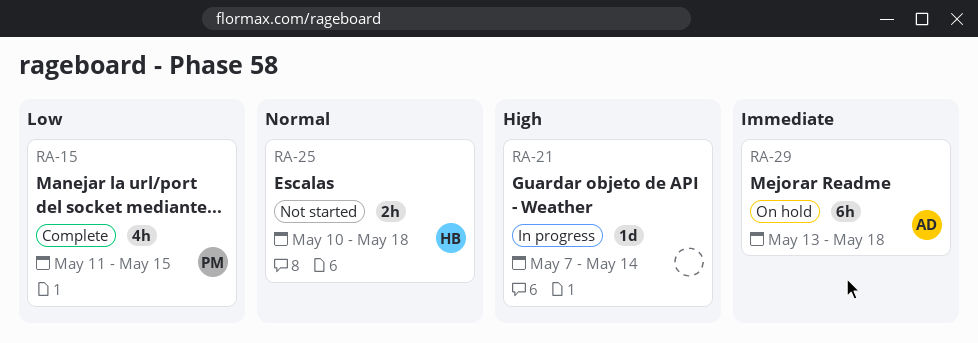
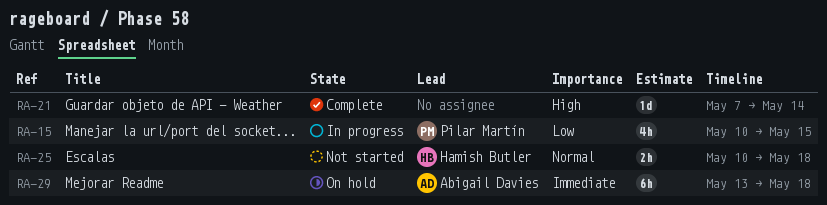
RA-15, status: Complete -> In progress
RA-15, start: May 11 -> May 10
RA-21, status: In progress -> Complete

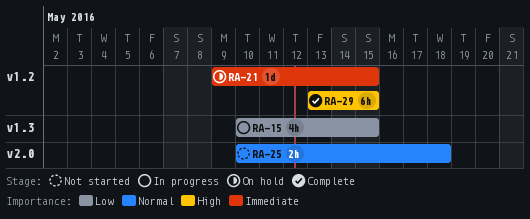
RA-21, status: Complete -> On hold
RA-21, priority: High -> Immediate
RA-21, start: May 7 -> May 9
RA-21, due: May 14 -> May 15
RA-29, status: On hold -> Complete
RA-29, priority: Immediate -> High
RA-29, due: May 18 -> May 15

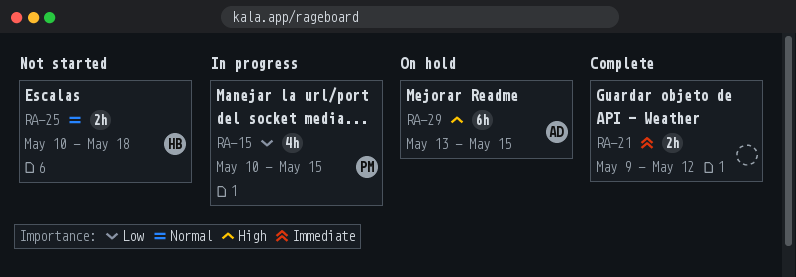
RA-21, status: On hold -> Complete
RA-21, estimate: 1d -> 2h
RA-21, due: May 15 -> May 12
RA-29, status: Complete -> On hold

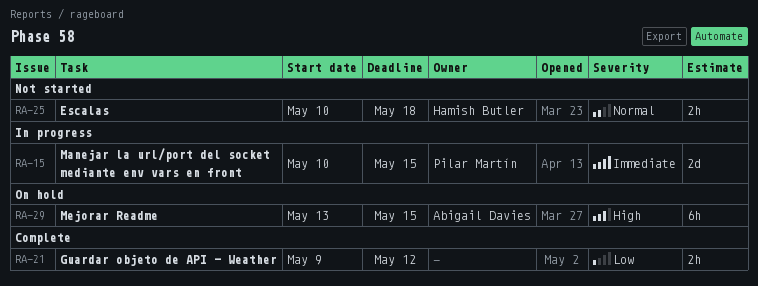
RA-15, priority: Low -> Immediate
RA-15, estimate: 4h -> 2d
RA-21, priority: Immediate -> Low

